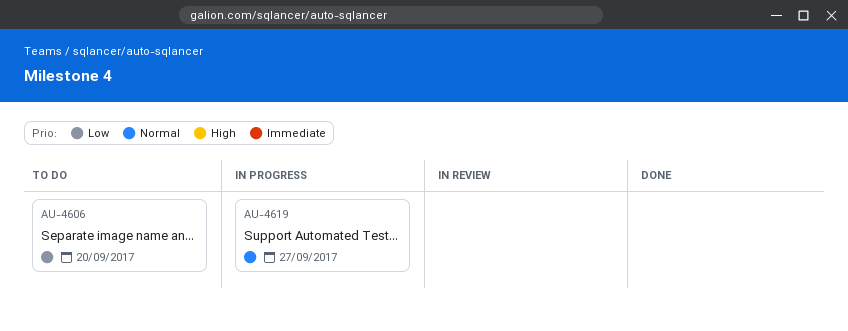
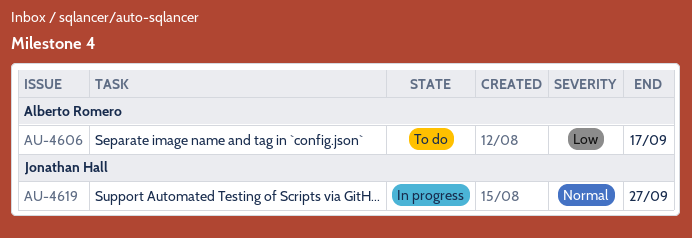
AU-4606, due: Sep 20 -> Sep 17

